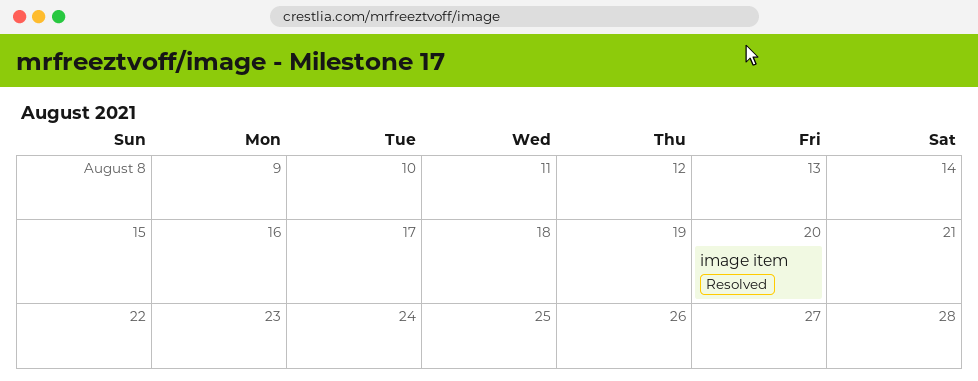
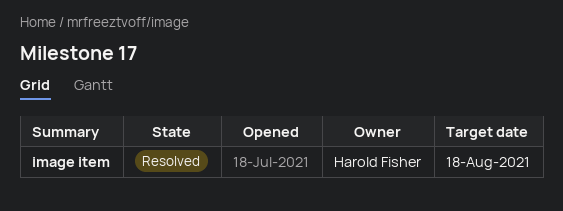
image item, due: Aug 20 -> Aug 18

